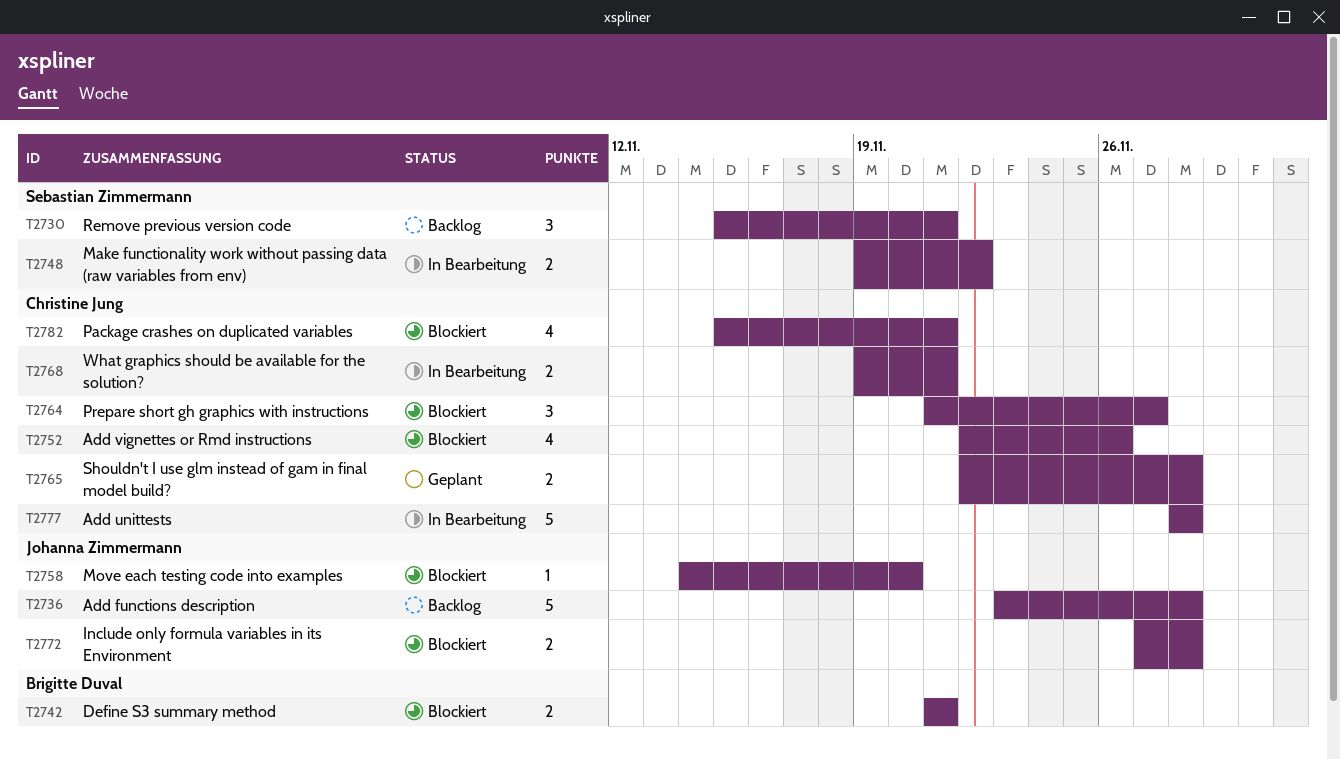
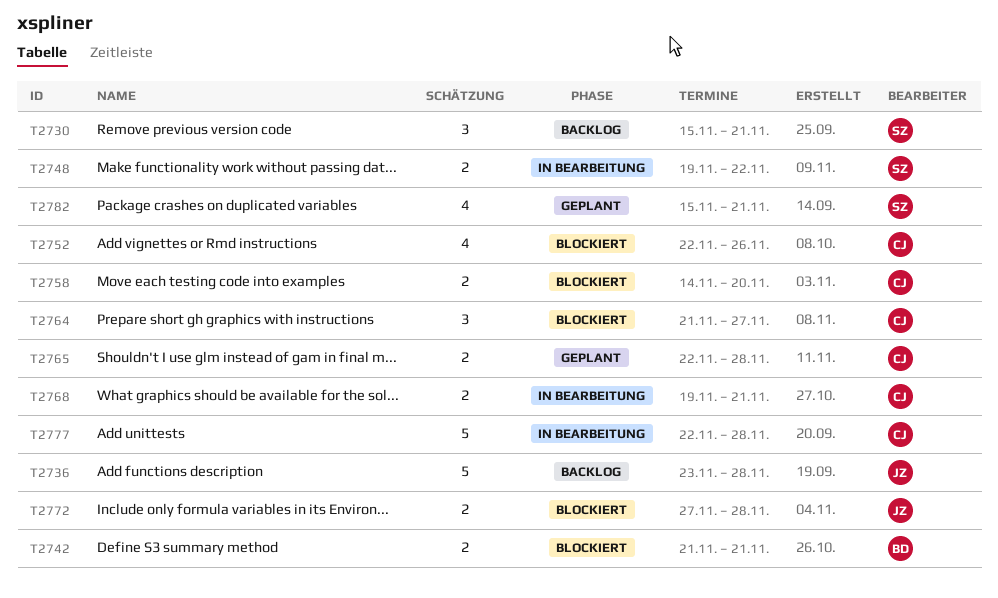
T2758, owner: Johanna Zimmermann -> Christine Jung
T2758, estimate: 1 -> 2
T2777, start: Nov 28 -> Nov 22
T2782, status: Blockiert -> Geplant
T2782, owner: Christine Jung -> Sebastian Zimmermann

